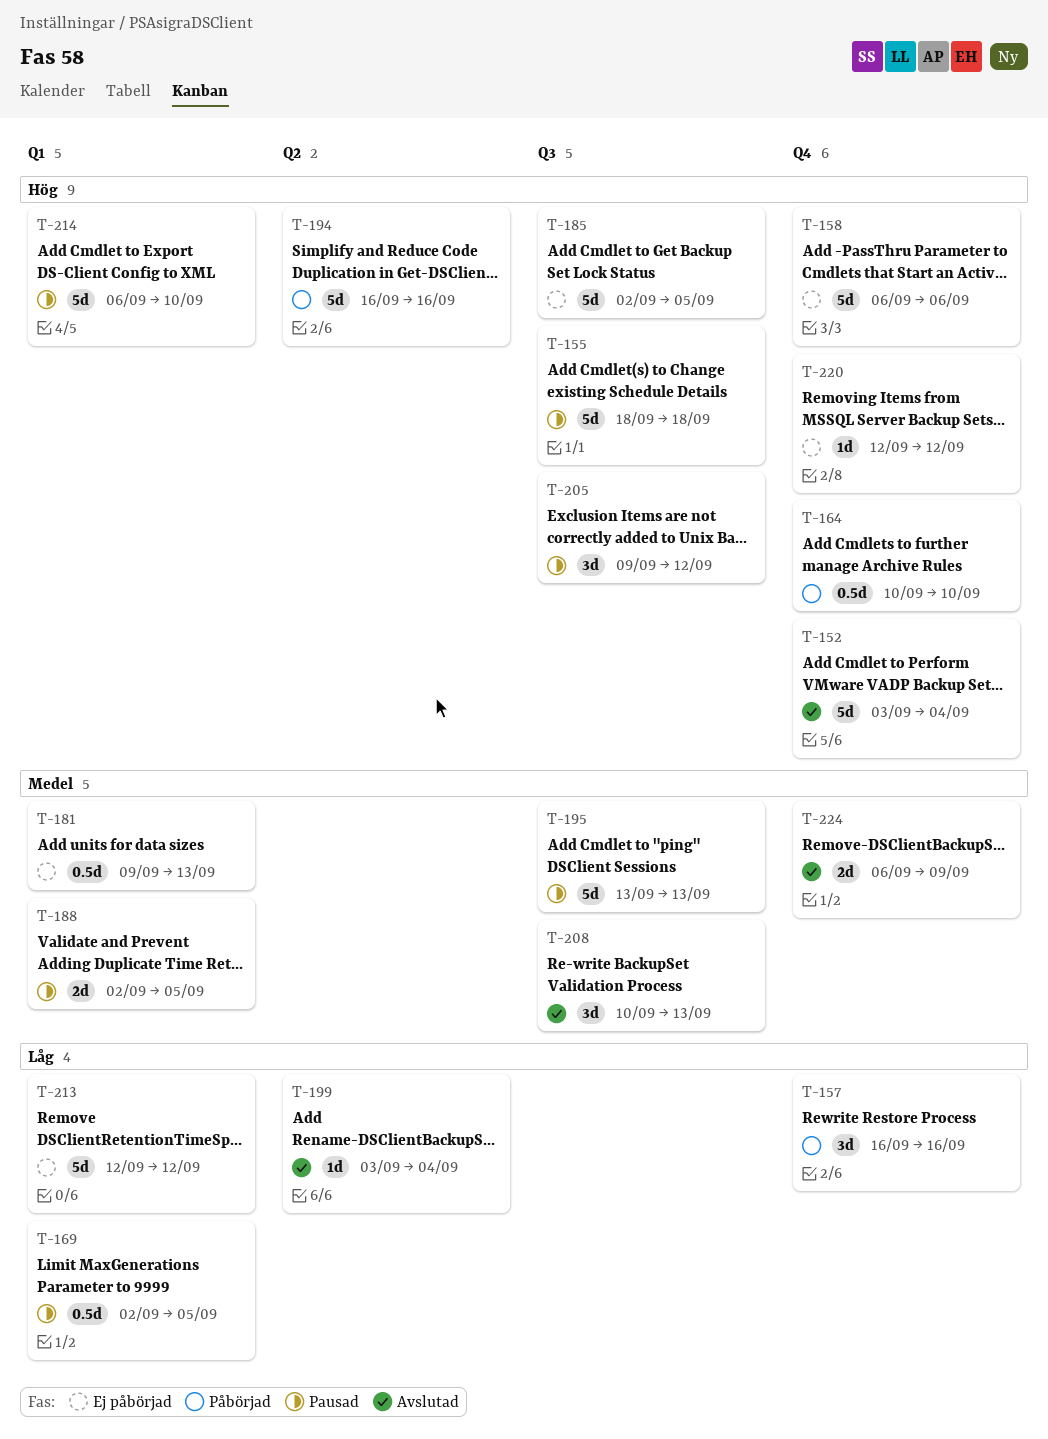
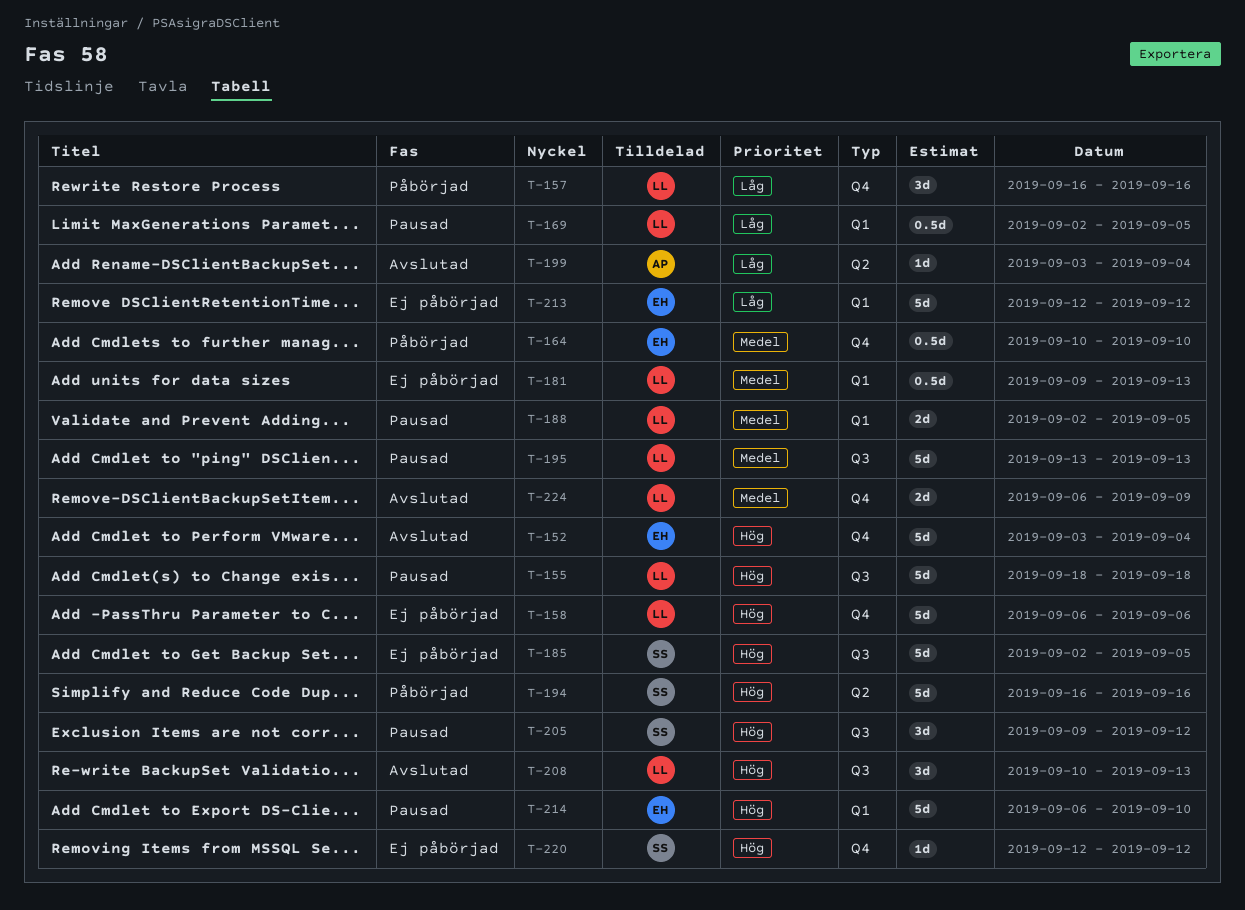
T-164, priority: Hög -> Medel
T-208, priority: Medel -> Hög

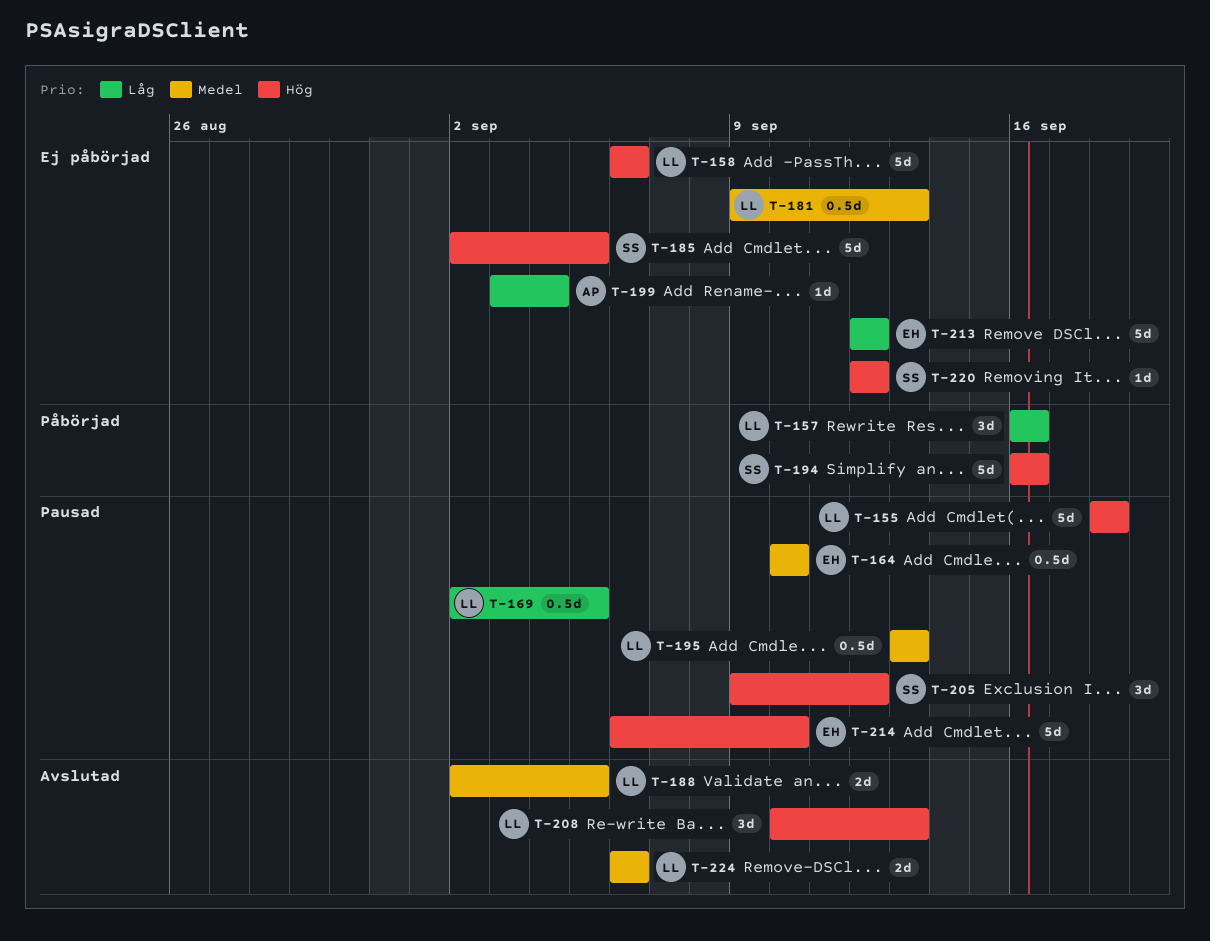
T-152: present -> none
T-164, status: Påbörjad -> Pausad
T-188, status: Pausad -> Avslutad
T-195, estimate: 5d -> 0.5d
T-199, status: Avslutad -> Ej påbörjad
T-224, due: Sep 9 -> Sep 6

